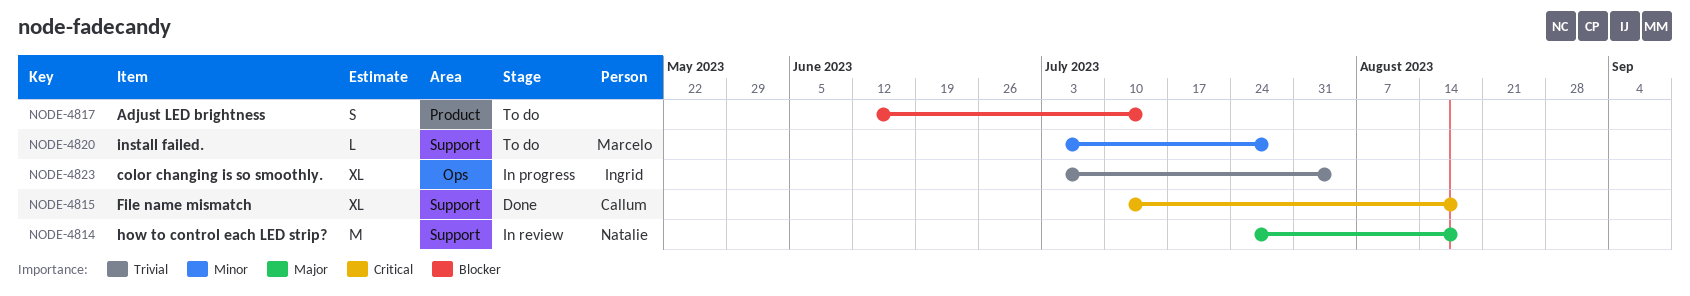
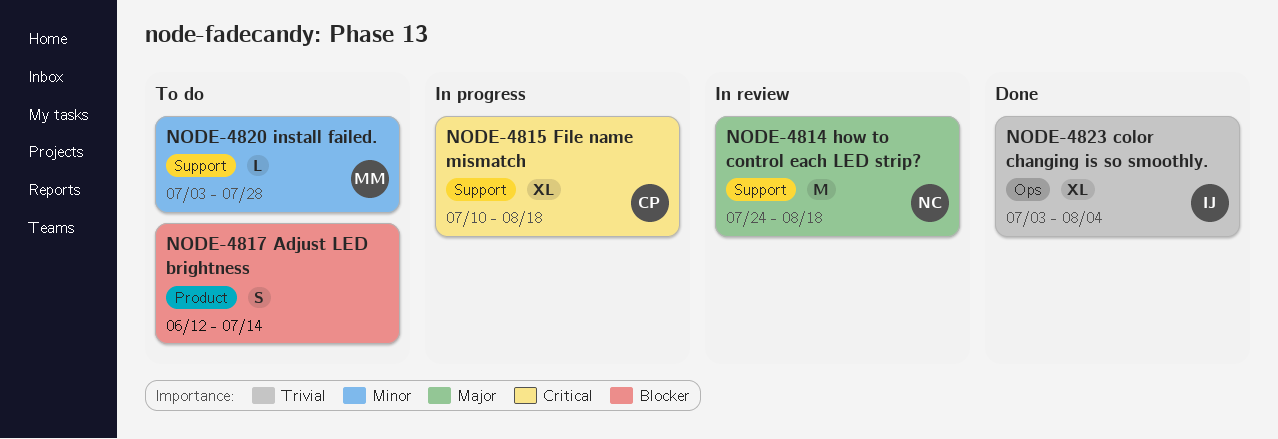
NODE-4815, status: Done -> In progress
NODE-4823, status: In progress -> Done

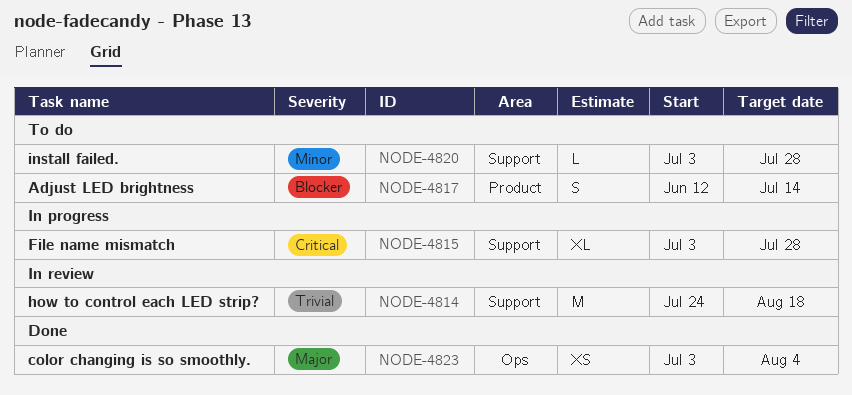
NODE-4814, priority: Major -> Trivial
NODE-4815, start: Jul 10 -> Jul 3
NODE-4815, due: Aug 18 -> Jul 28
NODE-4823, priority: Trivial -> Major
NODE-4823, estimate: XL -> XS

